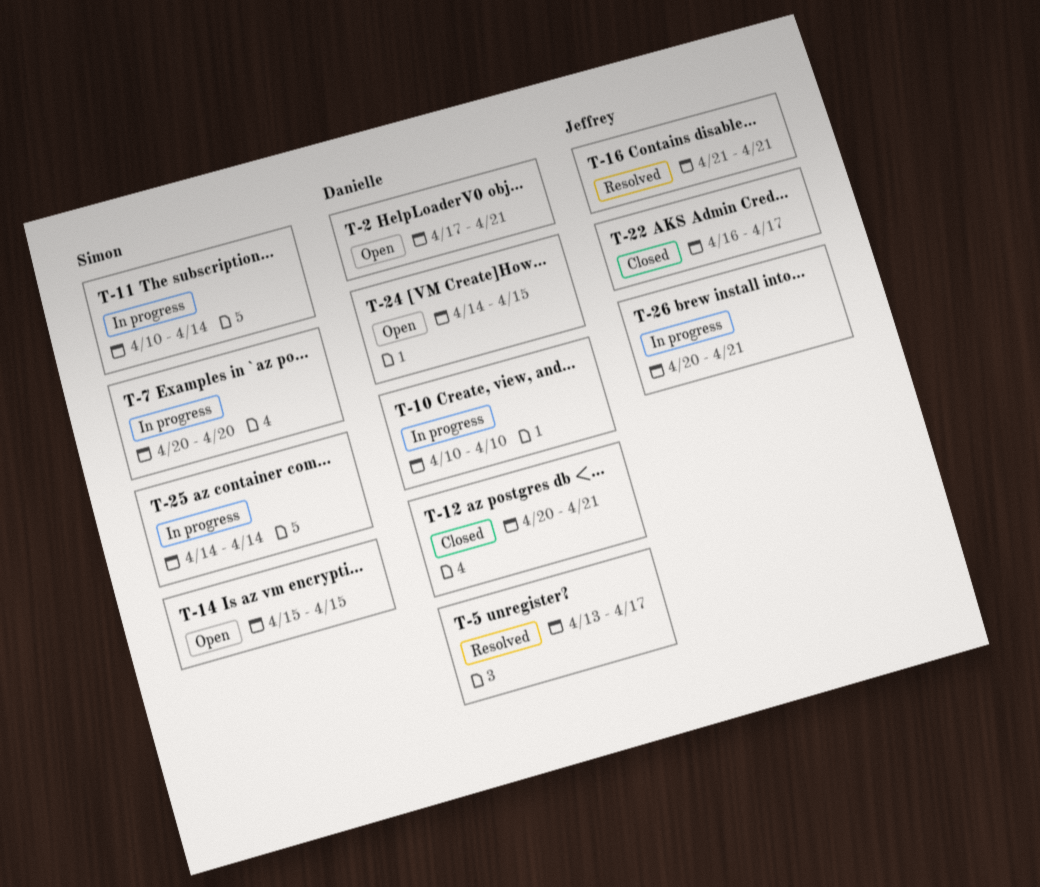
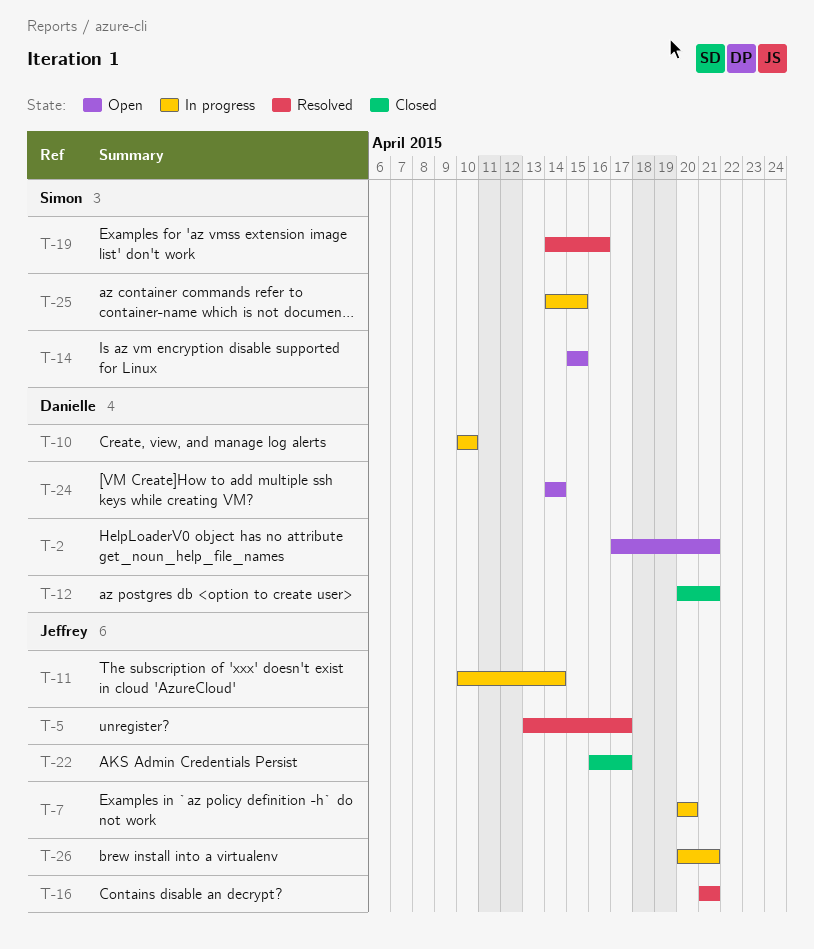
T-5, owner: Danielle -> Jeffrey
T-7, owner: Simon -> Jeffrey
T-11, owner: Simon -> Jeffrey
T-19: none -> present
T-24, due: Apr 15 -> Apr 14
T-25, due: Apr 14 -> Apr 15

